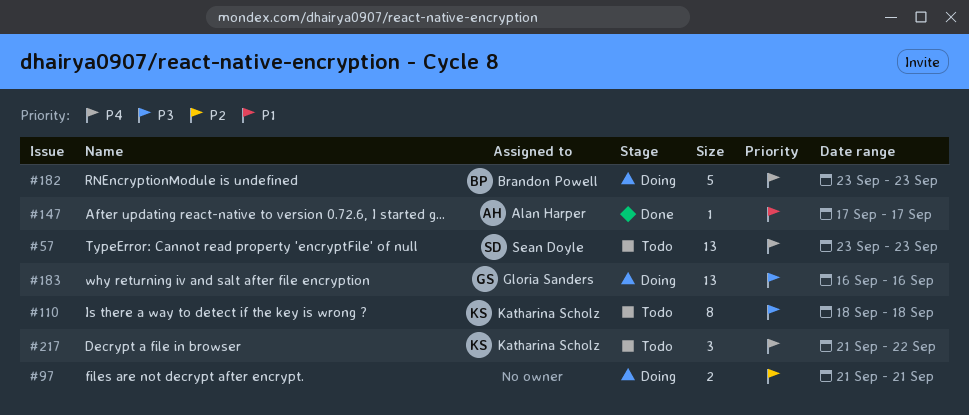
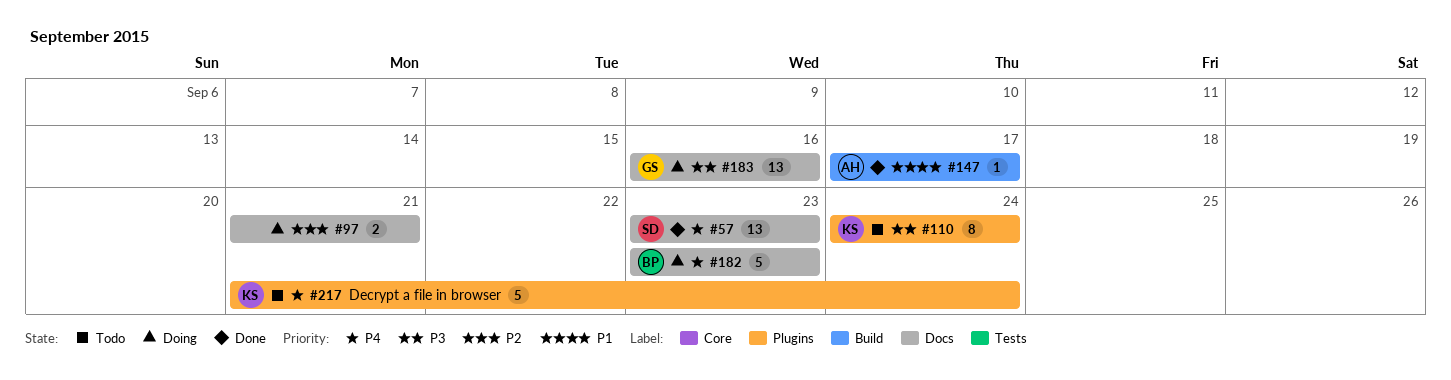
#57, status: Todo -> Done
#110, start: Sep 18 -> Sep 24
#110, due: Sep 18 -> Sep 24
#217, estimate: 3 -> 5
#217, due: Sep 22 -> Sep 24

